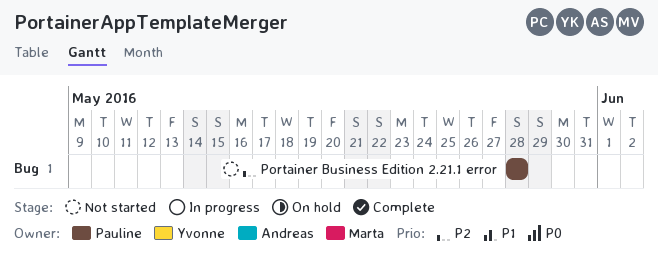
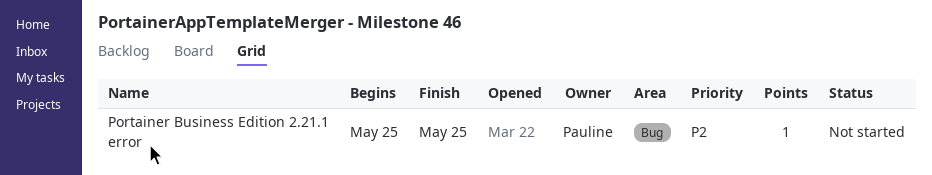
Portainer Business Edition 2.21.1 error, start: May 28 -> May 25
Portainer Business Edition 2.21.1 error, due: May 28 -> May 25

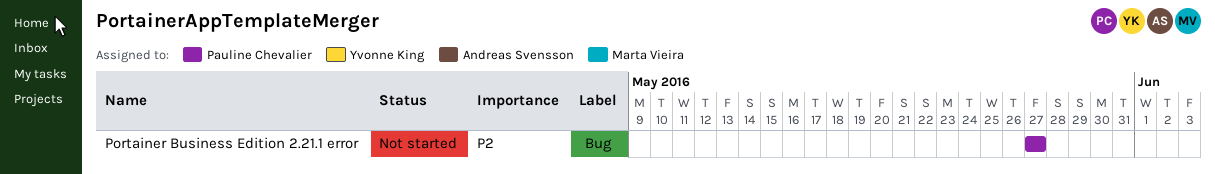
Portainer Business Edition 2.21.1 error, start: May 25 -> May 27
Portainer Business Edition 2.21.1 error, due: May 25 -> May 27

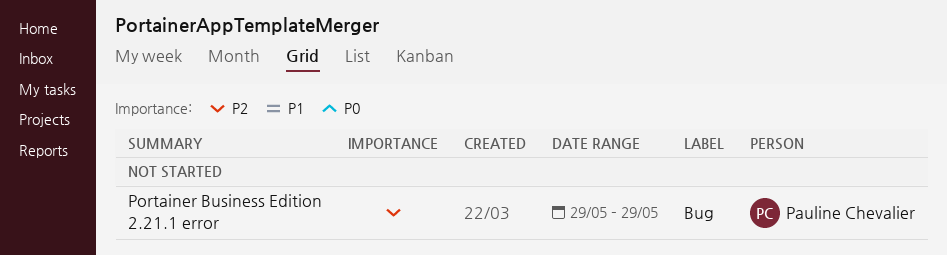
Portainer Business Edition 2.21.1 error, start: May 27 -> May 29
Portainer Business Edition 2.21.1 error, due: May 27 -> May 29

